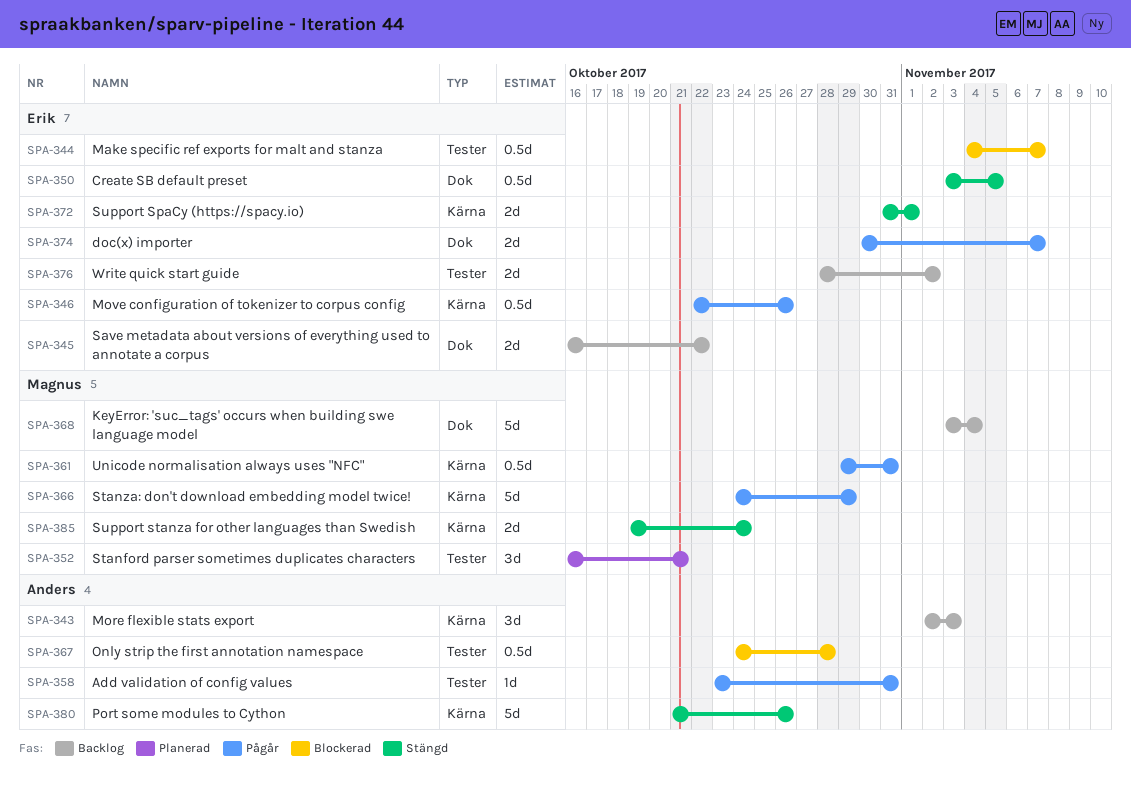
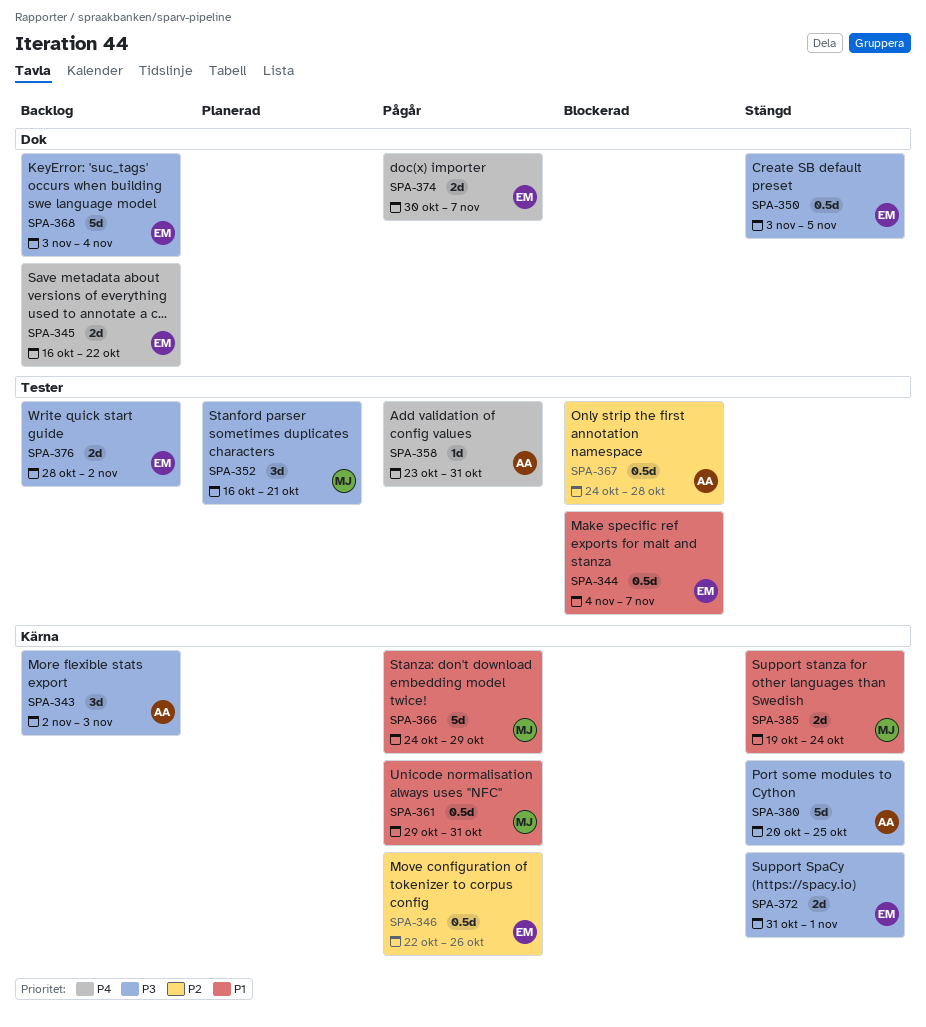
SPA-368, owner: Magnus -> Erik
SPA-380, start: Oct 21 -> Oct 20
SPA-380, due: Oct 26 -> Oct 25

